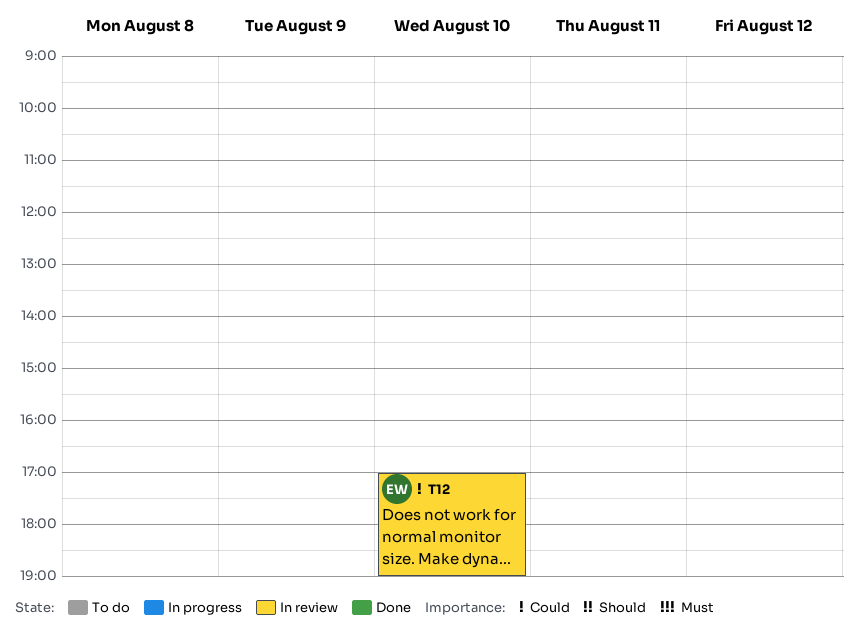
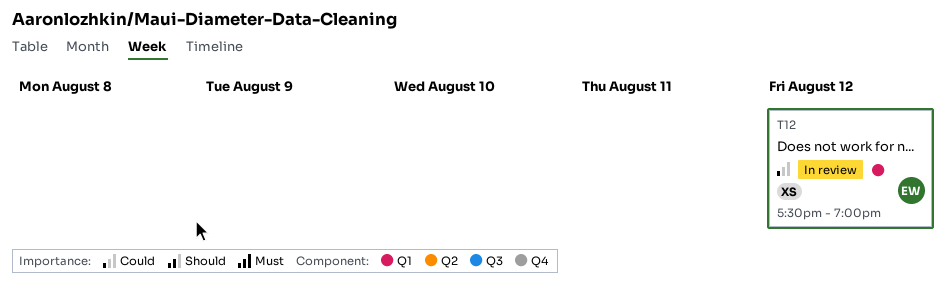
T12, day: Aug 10 -> Aug 12
T12, begins: 17:00 -> 17:30

